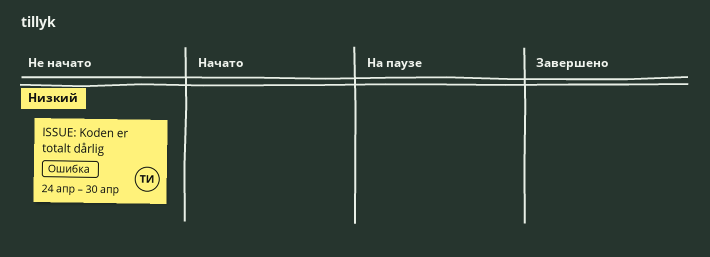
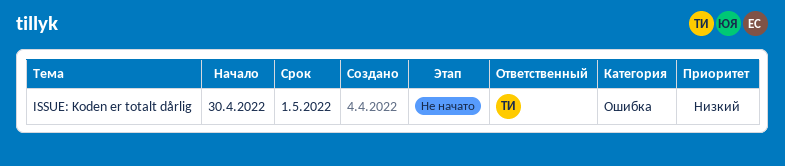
ISSUE: Koden er totalt dårlig, start: Apr 24 -> Apr 30
ISSUE: Koden er totalt dårlig, due: Apr 30 -> May 1

